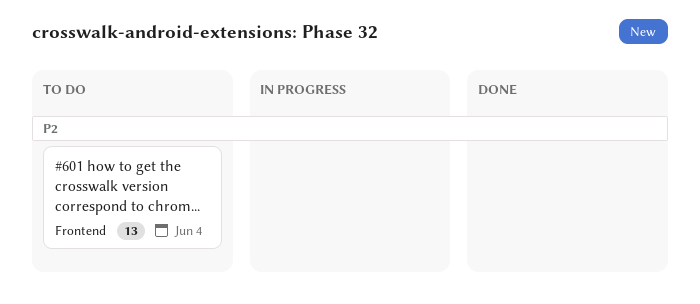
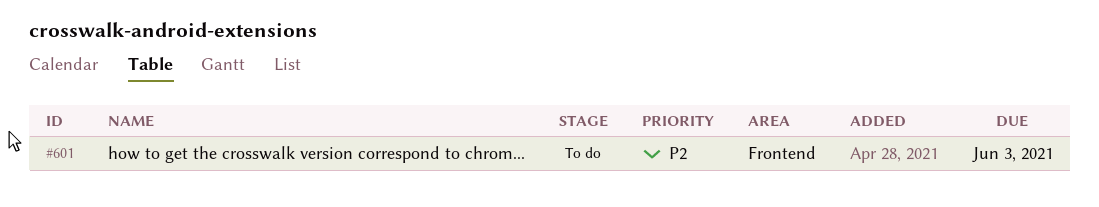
#601, due: Jun 4 -> Jun 3

